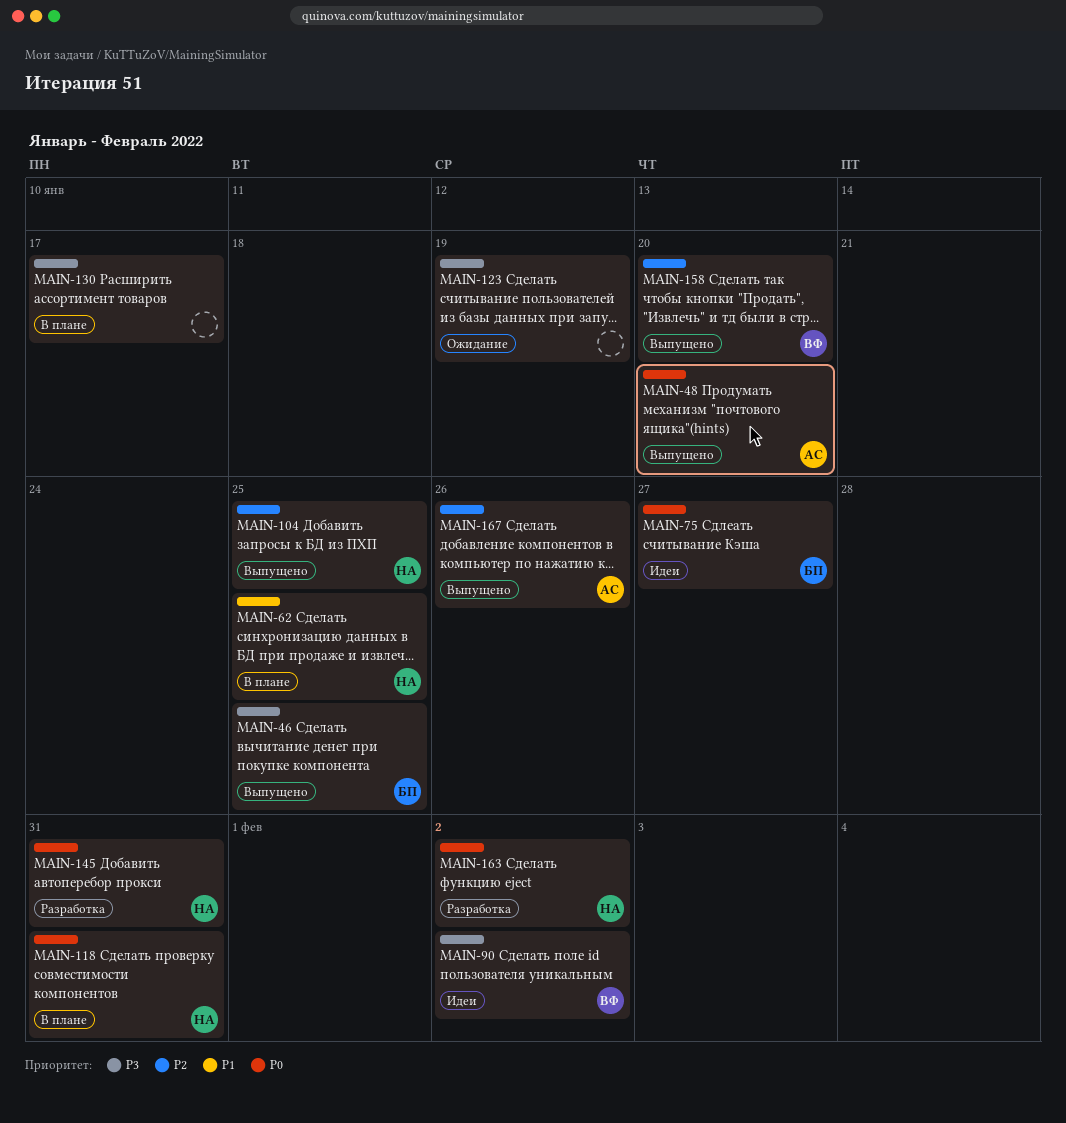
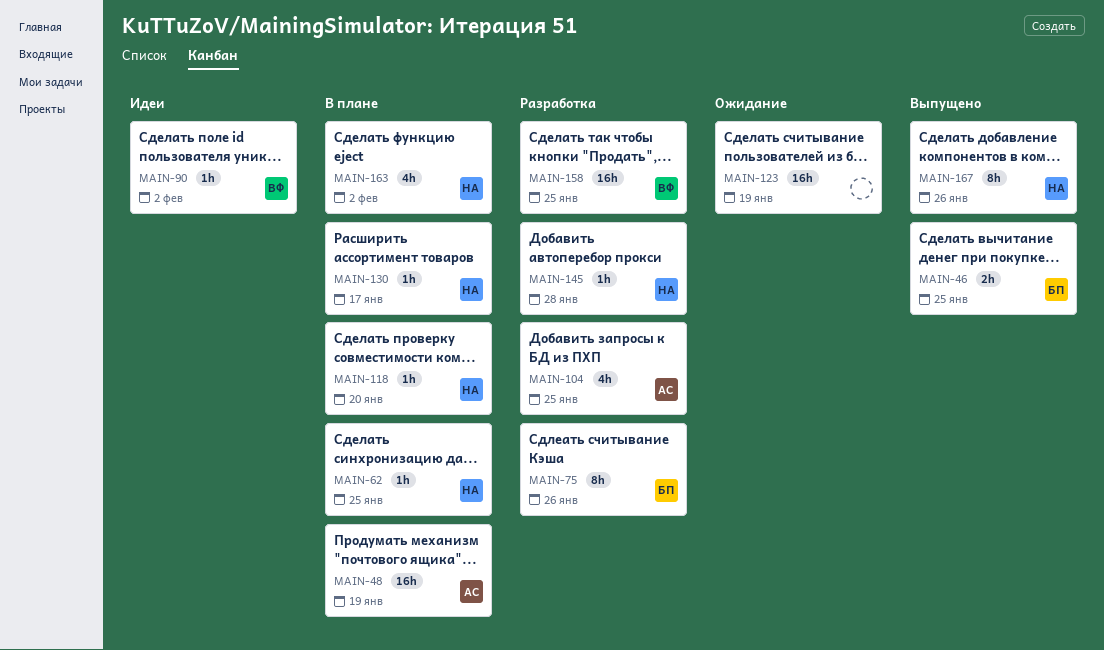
MAIN-48, status: Выпущено -> В плане
MAIN-48, due: Jan 20 -> Jan 19
MAIN-75, status: Идеи -> Разработка
MAIN-75, due: Jan 27 -> Jan 26
MAIN-104, status: Выпущено -> Разработка
MAIN-104, owner: НА -> АС
MAIN-118, due: Jan 31 -> Jan 20
MAIN-130, owner: none -> НА
MAIN-145, due: Jan 31 -> Jan 28
MAIN-158, status: Выпущено -> Разработка
MAIN-158, due: Jan 20 -> Jan 25
MAIN-163, status: Разработка -> В плане
MAIN-167, owner: АС -> НА

